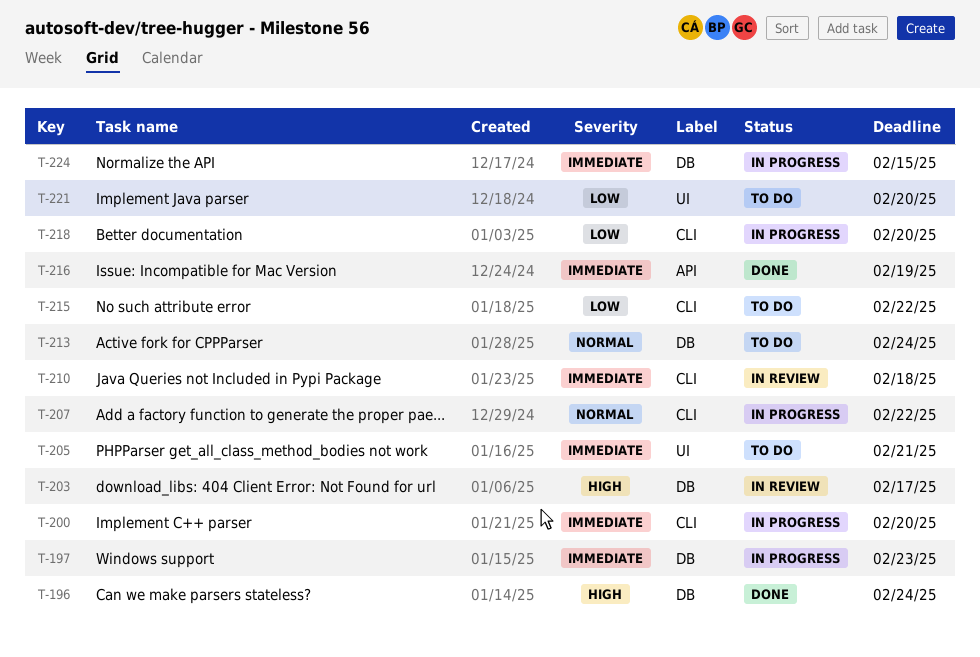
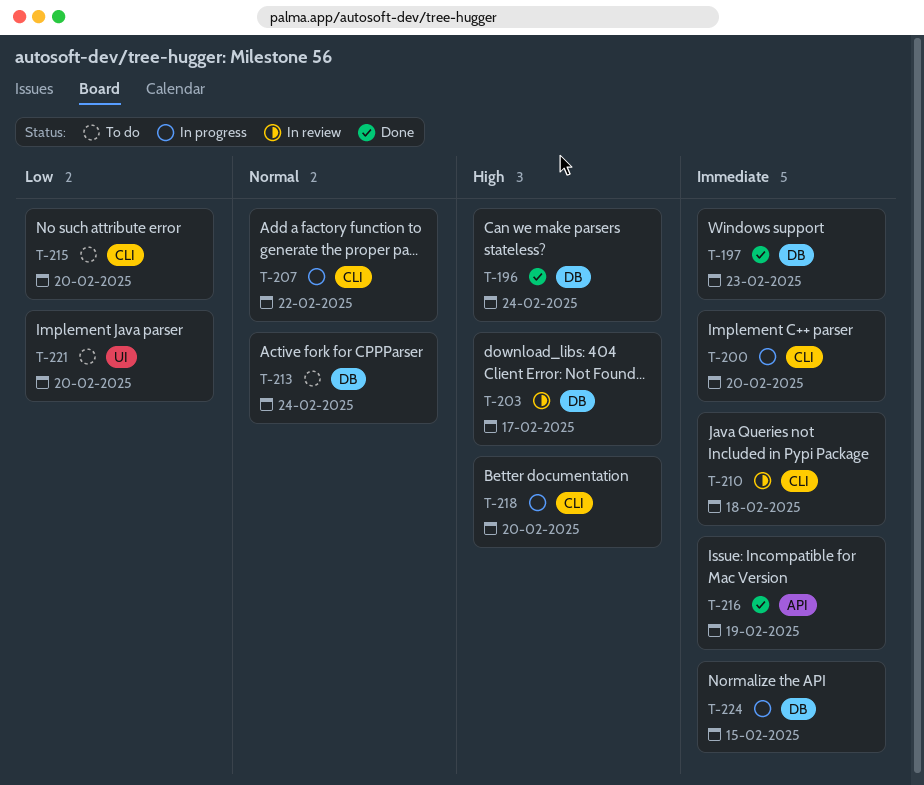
T-197, status: In progress -> Done
T-205: present -> none
T-215, due: Feb 22 -> Feb 20
T-218, priority: Low -> High

